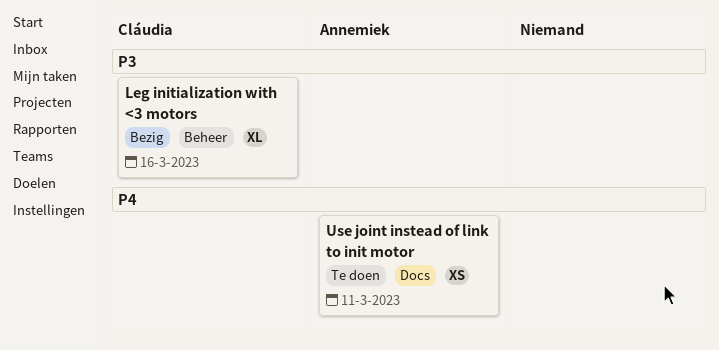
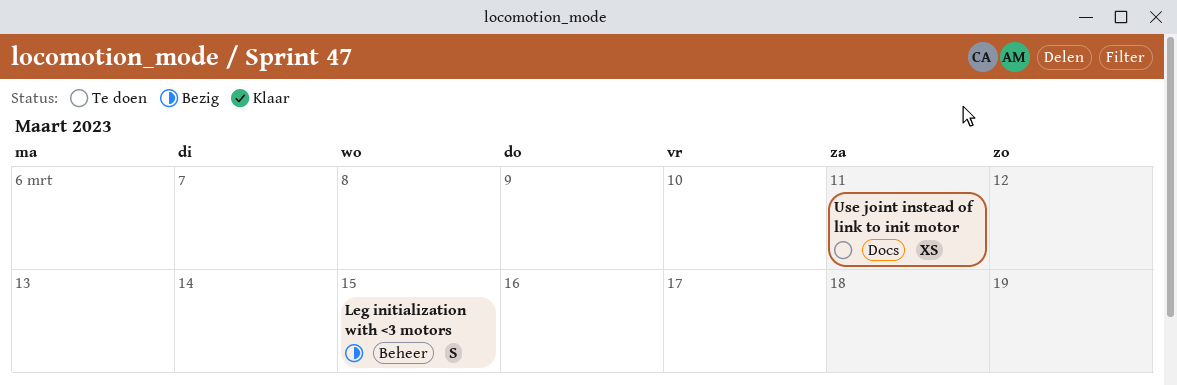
Leg initialization with <3 motors, estimate: XL -> S
Leg initialization with <3 motors, due: Mar 16 -> Mar 15

